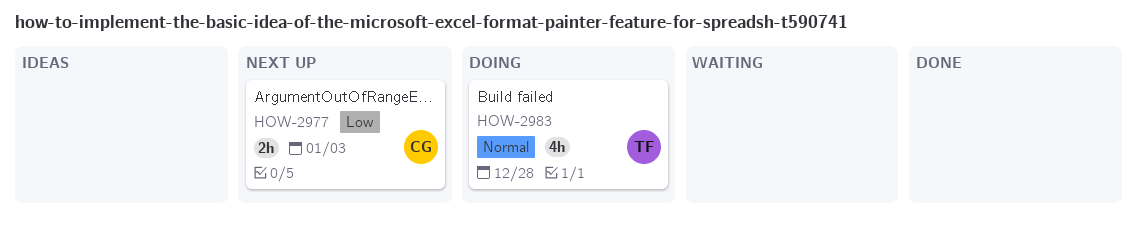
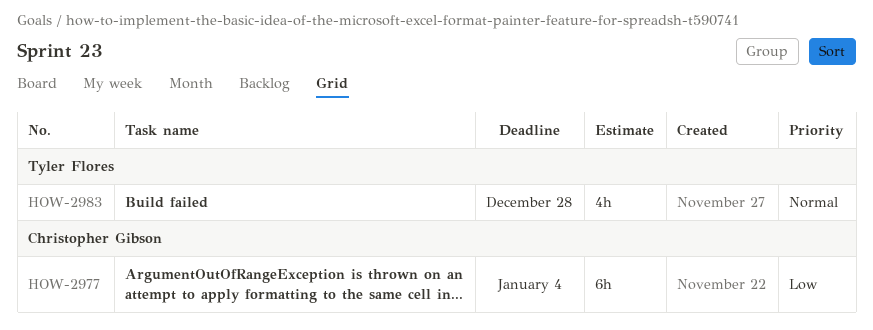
HOW-2977, estimate: 2h -> 6h
HOW-2977, due: Jan 3 -> Jan 4

